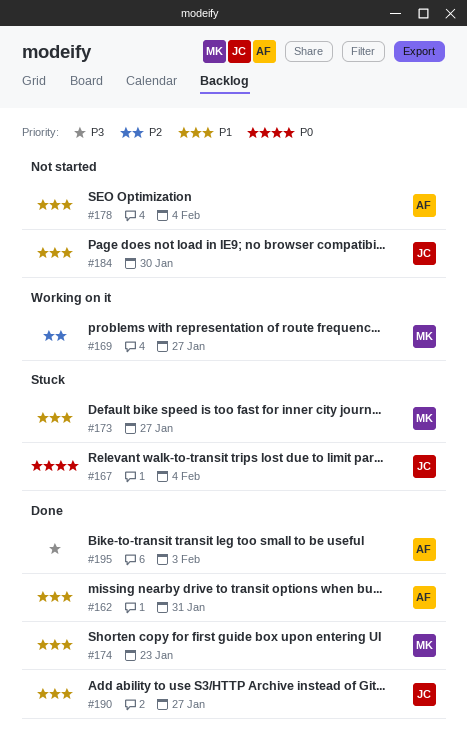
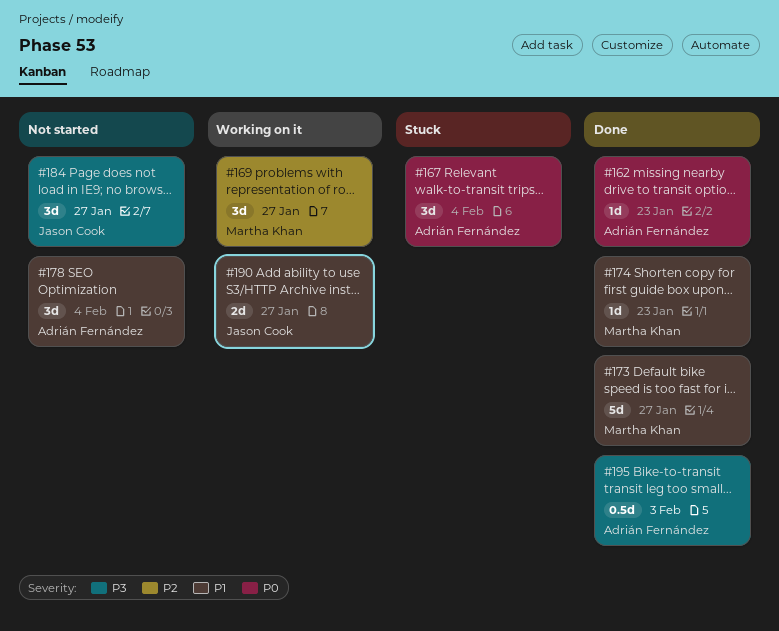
#162, priority: P1 -> P0
#162, due: Jan 31 -> Jan 23
#167, owner: Jason Cook -> Adrián Fernández
#173, status: Stuck -> Done
#184, priority: P1 -> P3
#184, due: Jan 30 -> Jan 27
#190, status: Done -> Working on it

